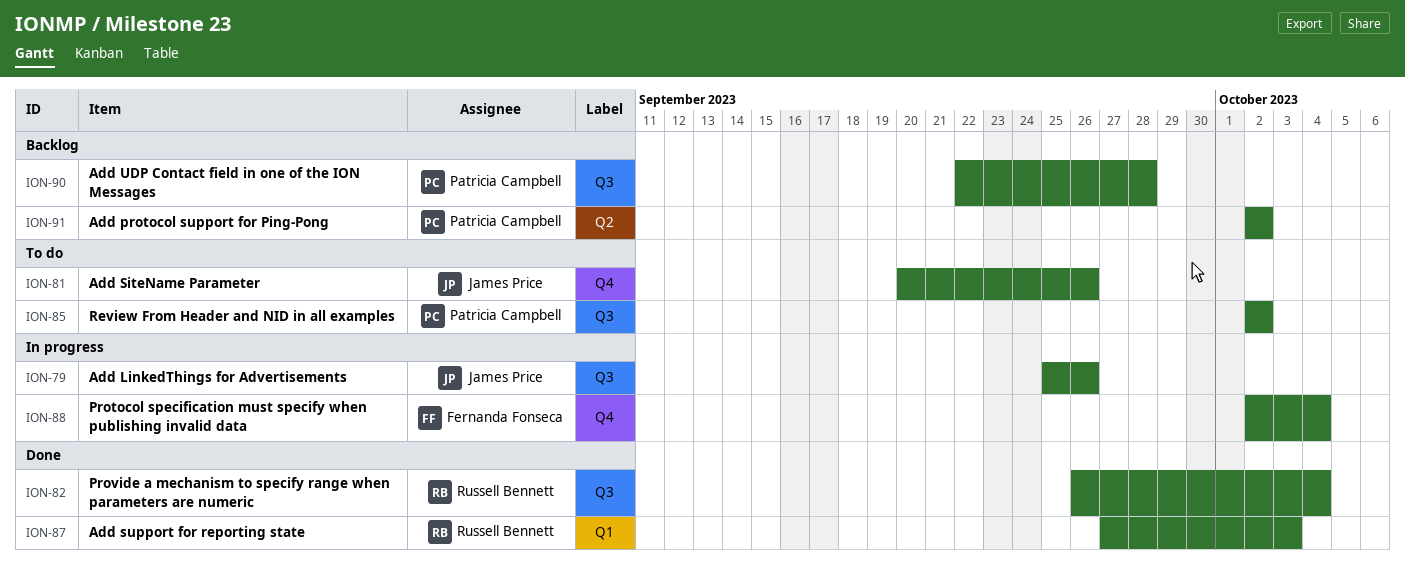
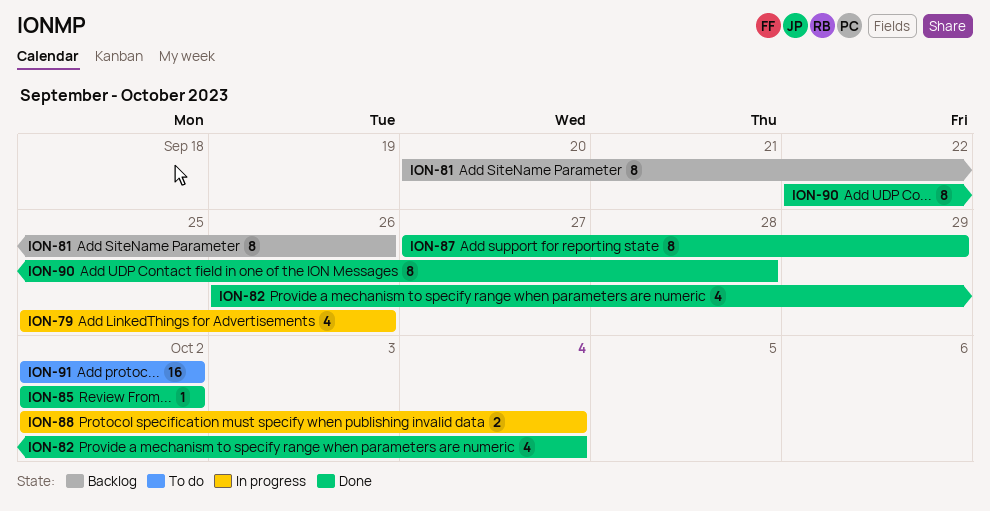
ION-81, status: To do -> Backlog
ION-85, status: To do -> Done
ION-87, due: Oct 3 -> Sep 29
ION-90, status: Backlog -> Done
ION-91, status: Backlog -> To do

